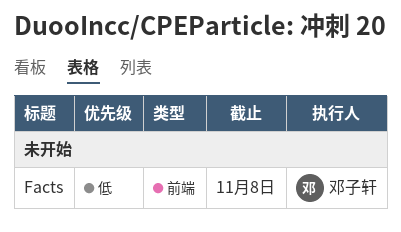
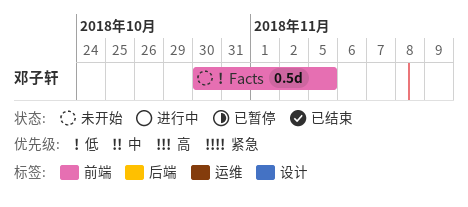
Facts, due: Nov 8 -> Nov 5

